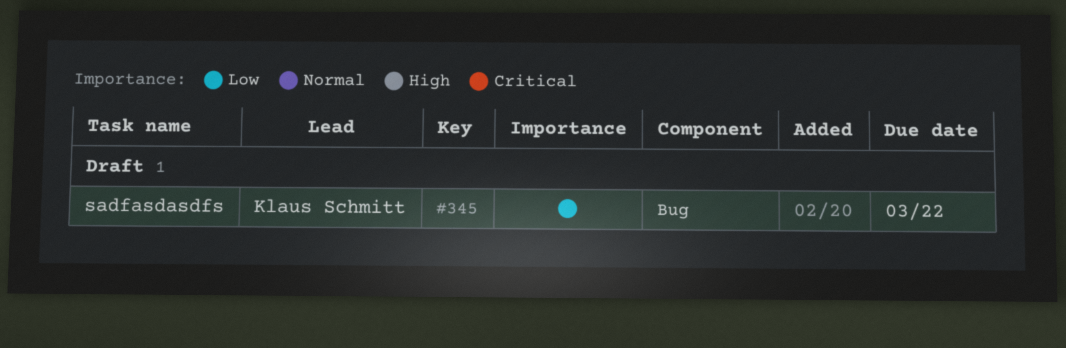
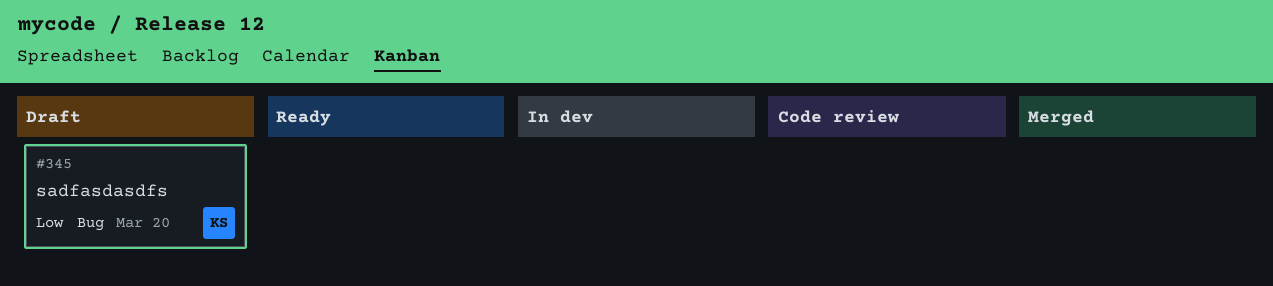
#345, due: Mar 22 -> Mar 20

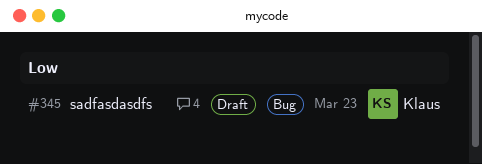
#345, due: Mar 20 -> Mar 23

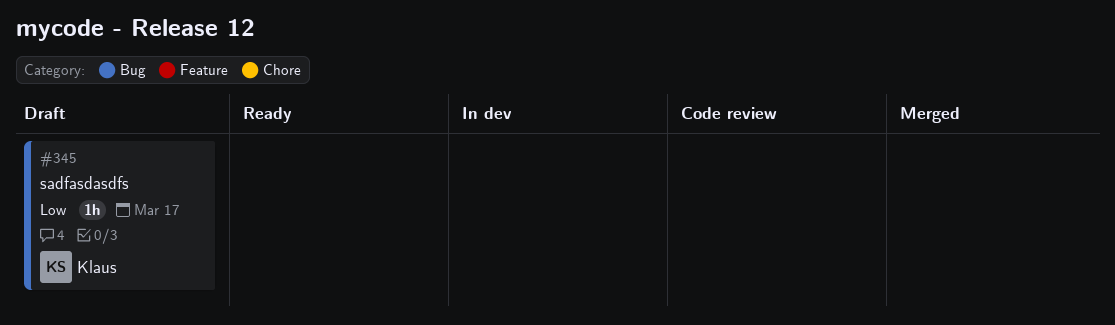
#345, due: Mar 23 -> Mar 17

